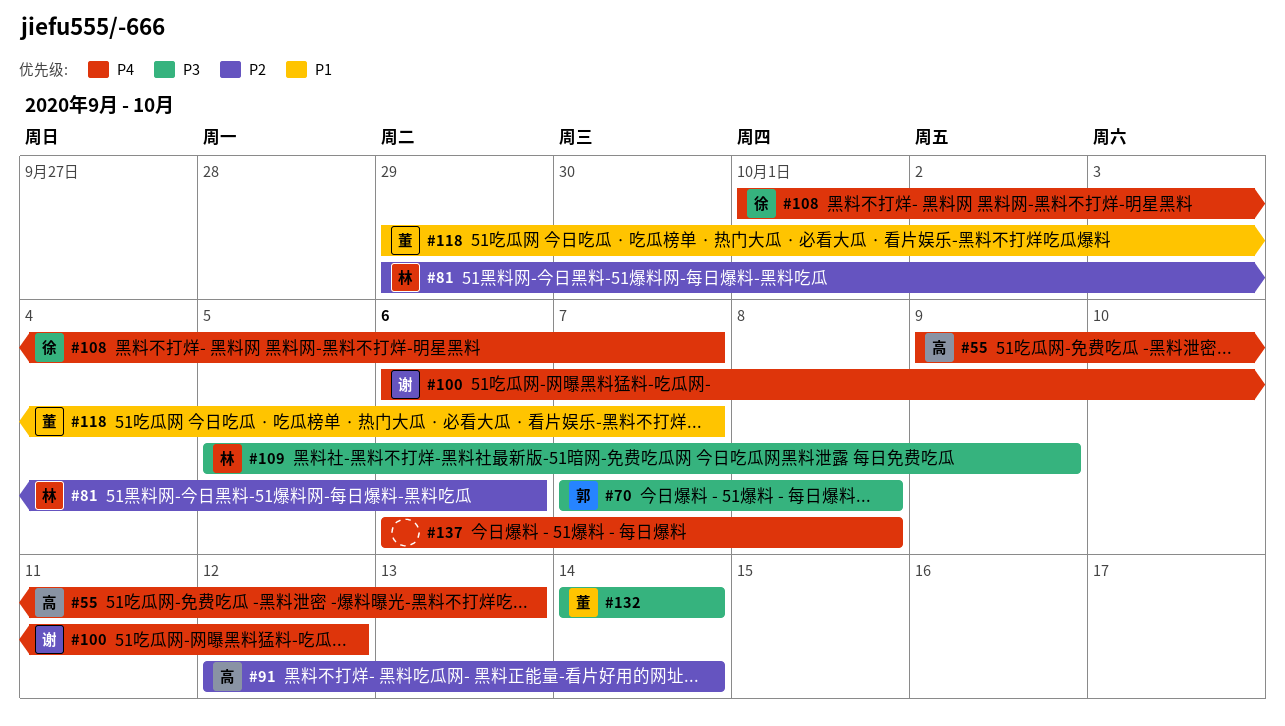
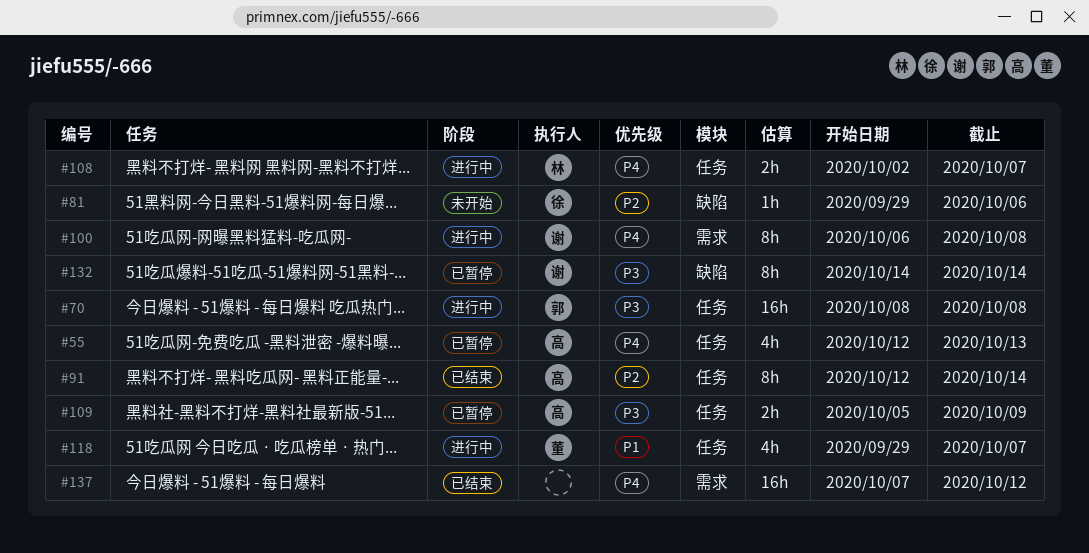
#55, start: Oct 9 -> Oct 12
#70, start: Oct 7 -> Oct 8
#81, owner: 林 -> 徐
#100, due: Oct 12 -> Oct 8
#108, owner: 徐 -> 林
#108, start: Oct 1 -> Oct 2
#109, owner: 林 -> 高
#132, owner: 董 -> 谢
#137, start: Oct 6 -> Oct 7
#137, due: Oct 8 -> Oct 12

